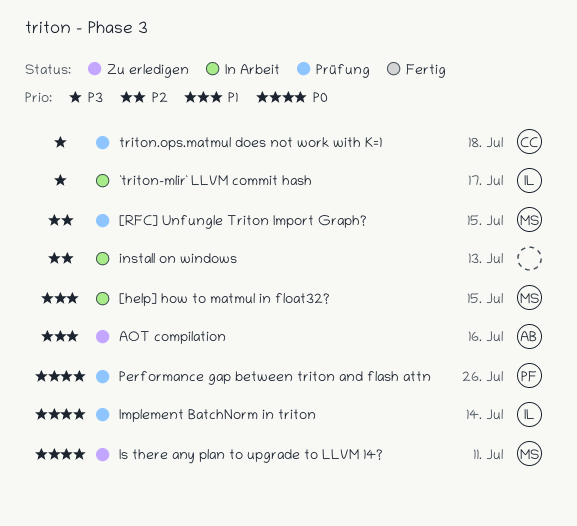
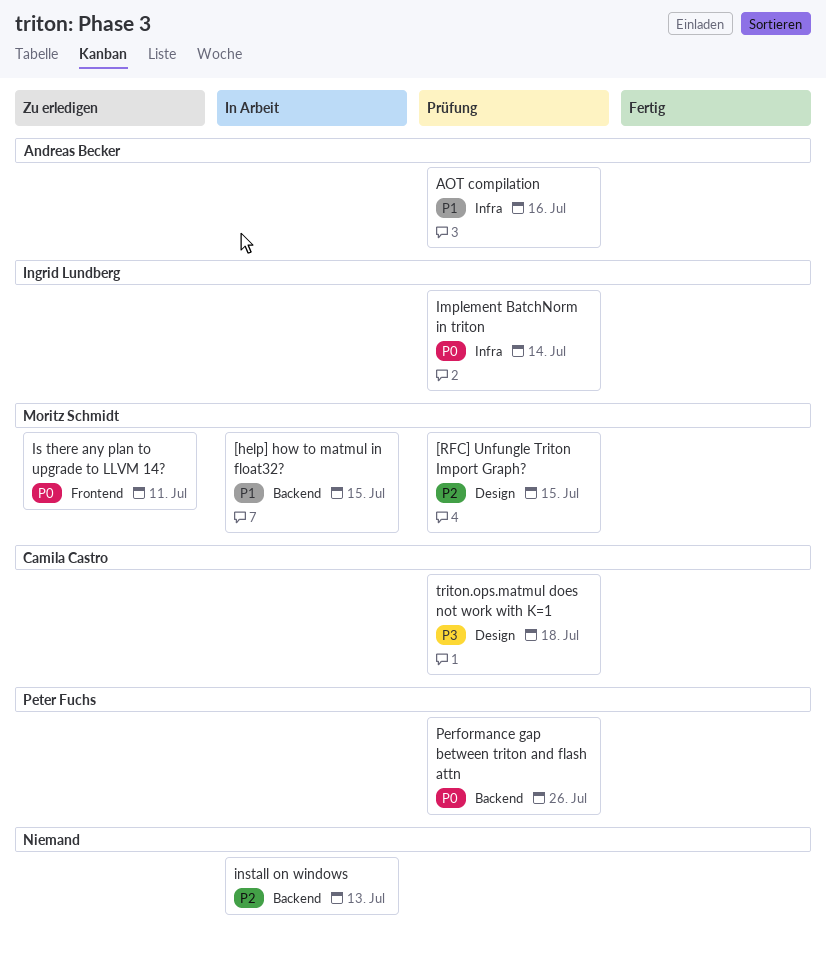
`triton-mlir` LLVM commit hash: present -> none
AOT compilation, status: Zu erledigen -> Prüfung

